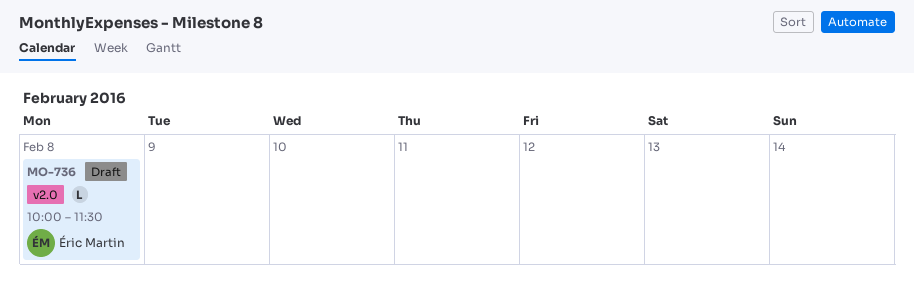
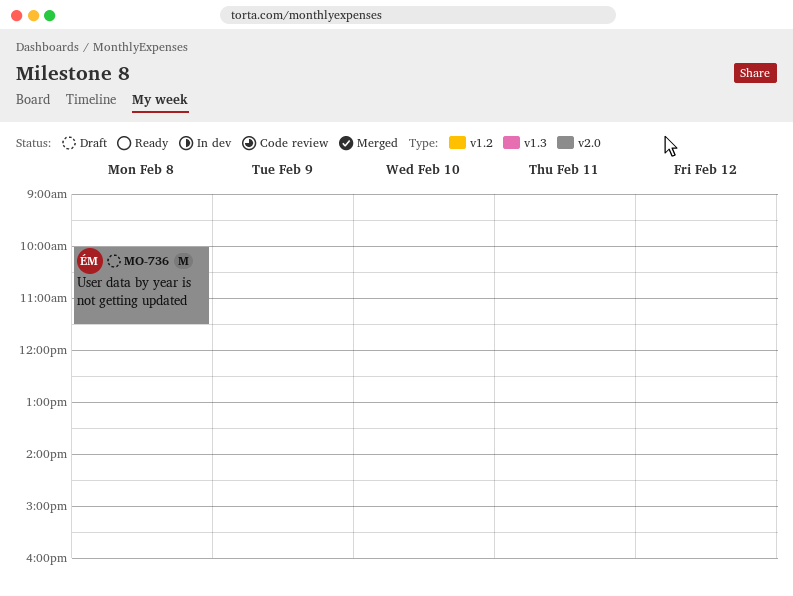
MO-736, estimate: L -> M

